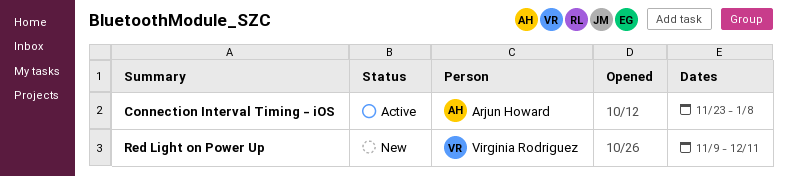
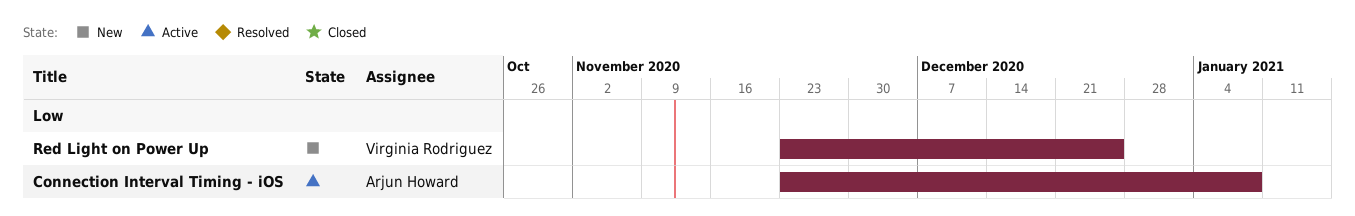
Red Light on Power Up, start: Nov 9 -> Nov 23
Red Light on Power Up, due: Dec 11 -> Dec 25

